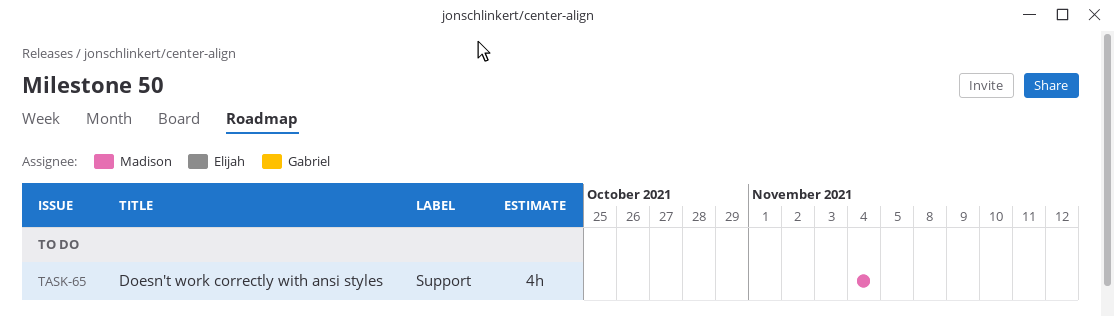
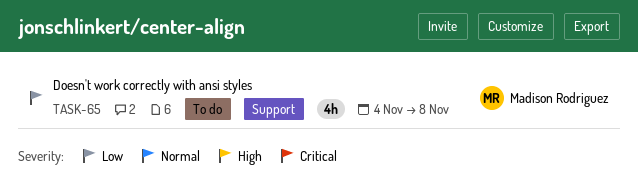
TASK-65, due: Nov 4 -> Nov 8

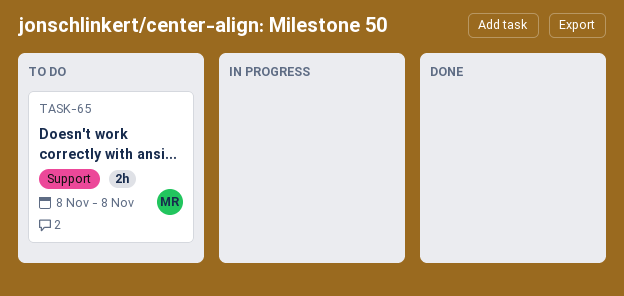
TASK-65, estimate: 4h -> 2h
TASK-65, start: Nov 4 -> Nov 8

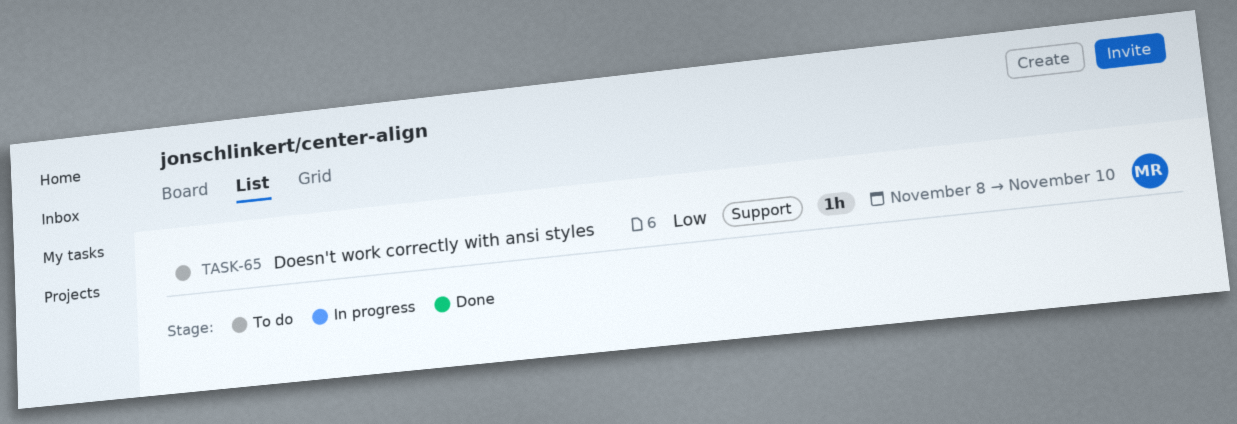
TASK-65, estimate: 2h -> 1h
TASK-65, due: Nov 8 -> Nov 10

